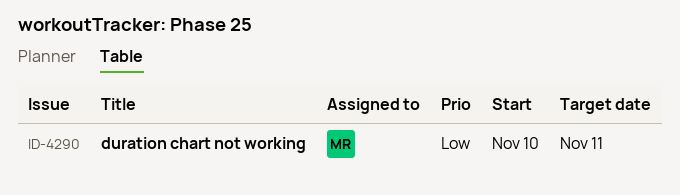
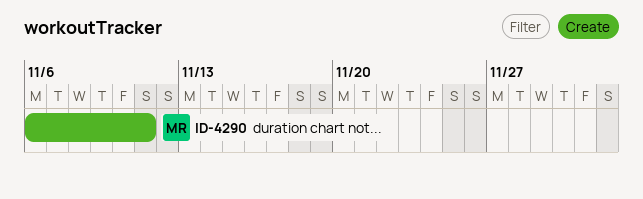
ID-4290, start: Nov 10 -> Nov 6

